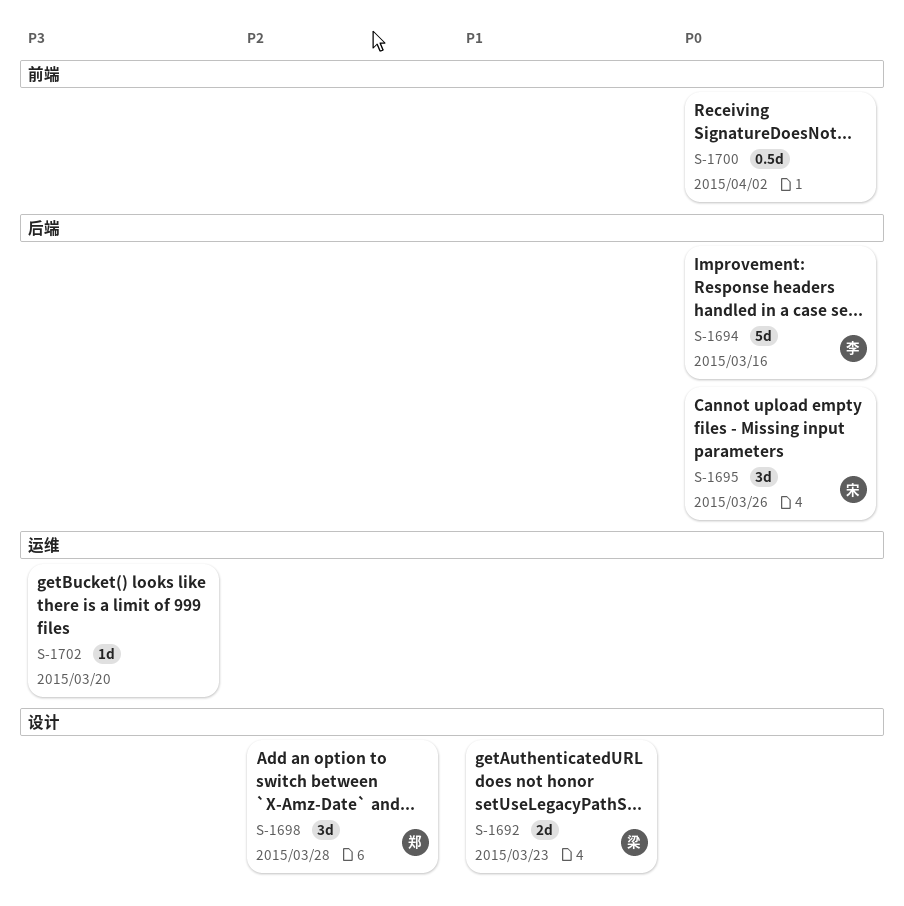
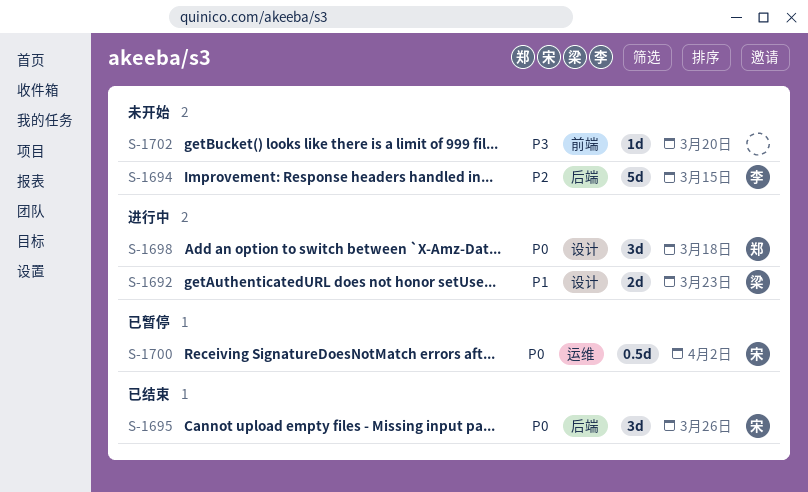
S-1694, priority: P0 -> P2
S-1694, due: Mar 16 -> Mar 15
S-1698, priority: P2 -> P0
S-1698, due: Mar 28 -> Mar 18
S-1700, owner: none -> 宋
S-1700, label: 前端 -> 运维
S-1702, label: 运维 -> 前端

